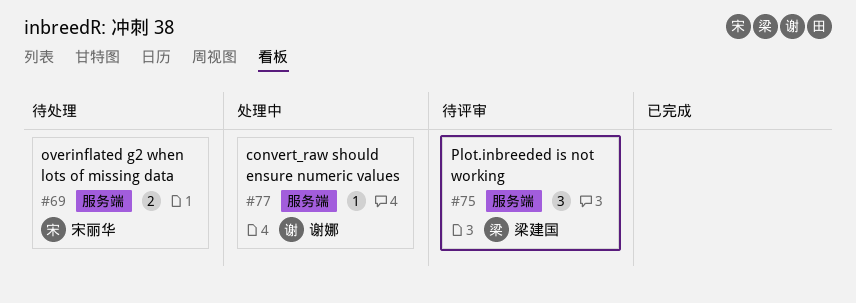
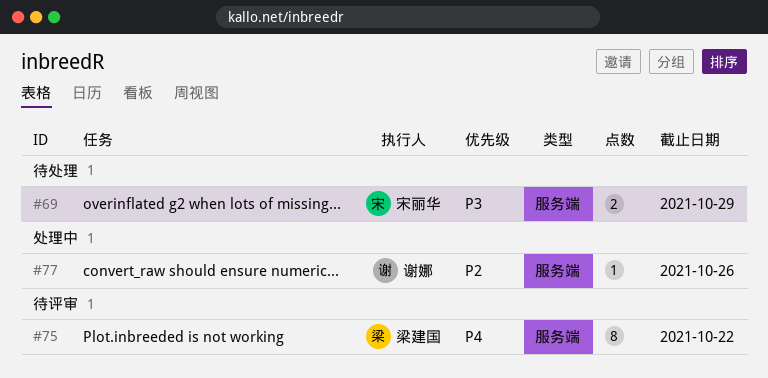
#75, estimate: 3 -> 8

